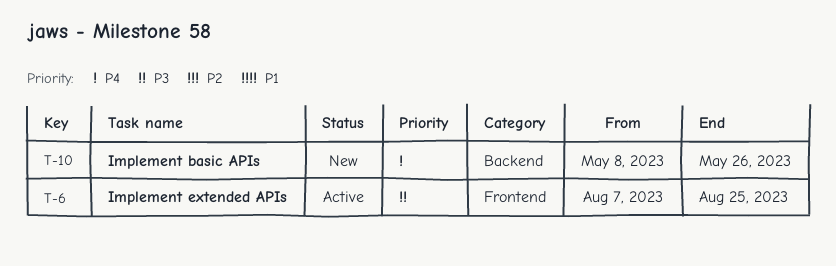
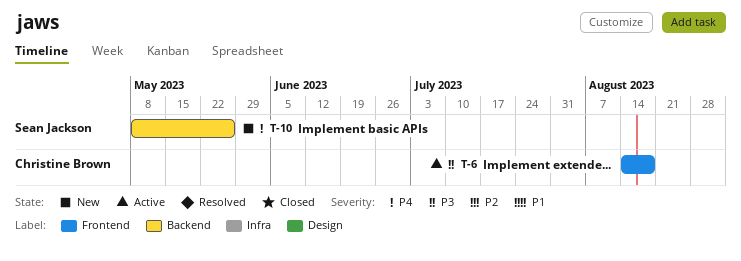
T-6, start: Aug 7 -> Aug 14
T-6, due: Aug 25 -> Aug 18

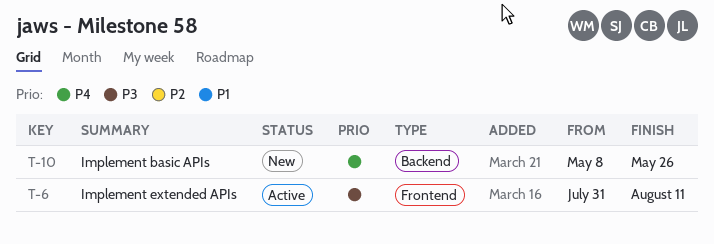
T-6, start: Aug 14 -> Jul 31
T-6, due: Aug 18 -> Aug 11

